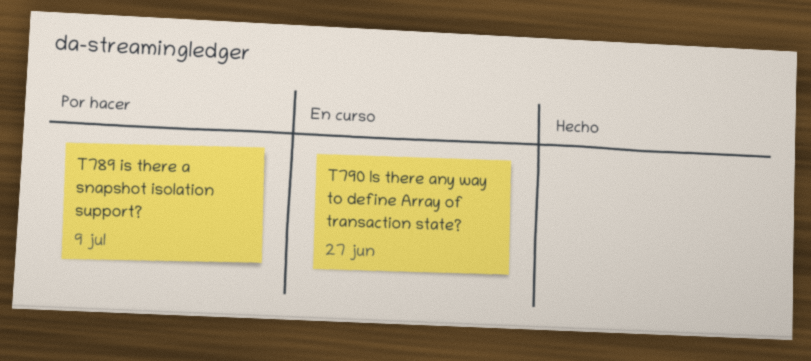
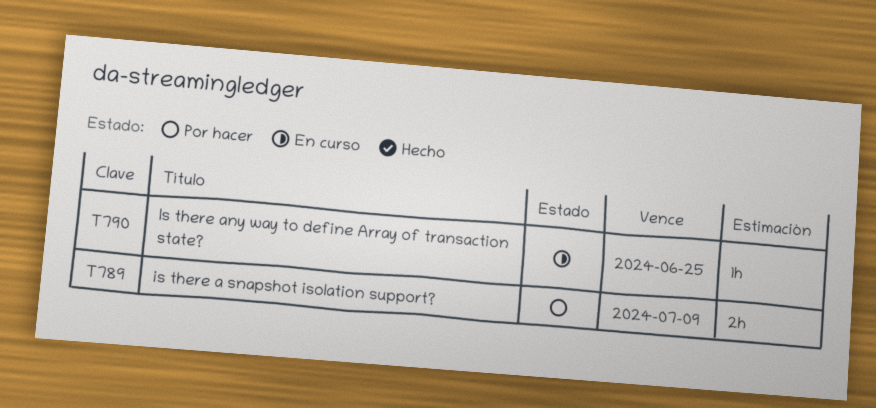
T790, due: Jun 27 -> Jun 25

